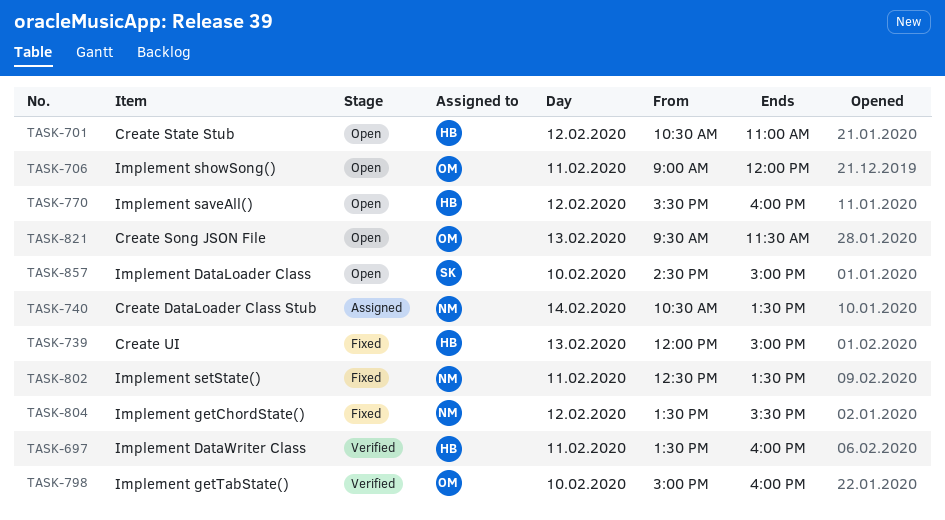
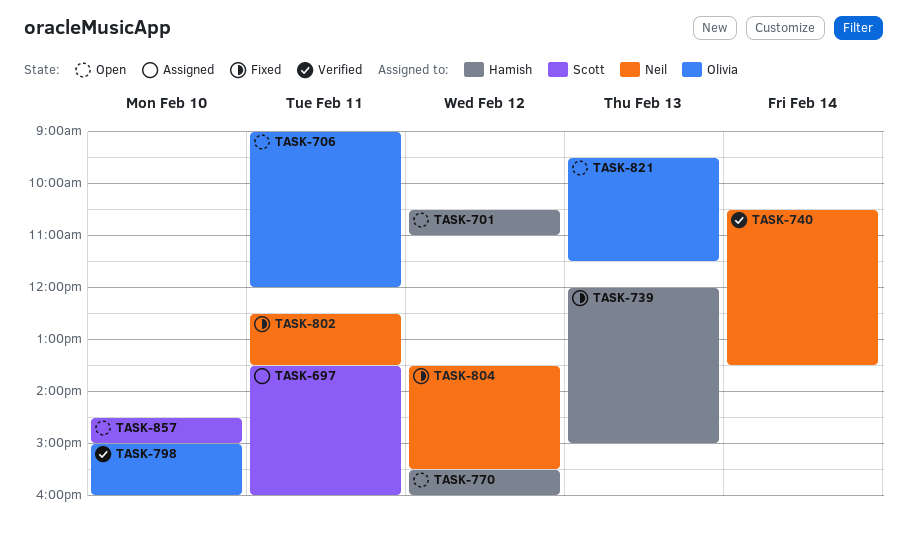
TASK-697, status: Verified -> Assigned
TASK-697, owner: Hamish -> Scott
TASK-740, status: Assigned -> Verified

